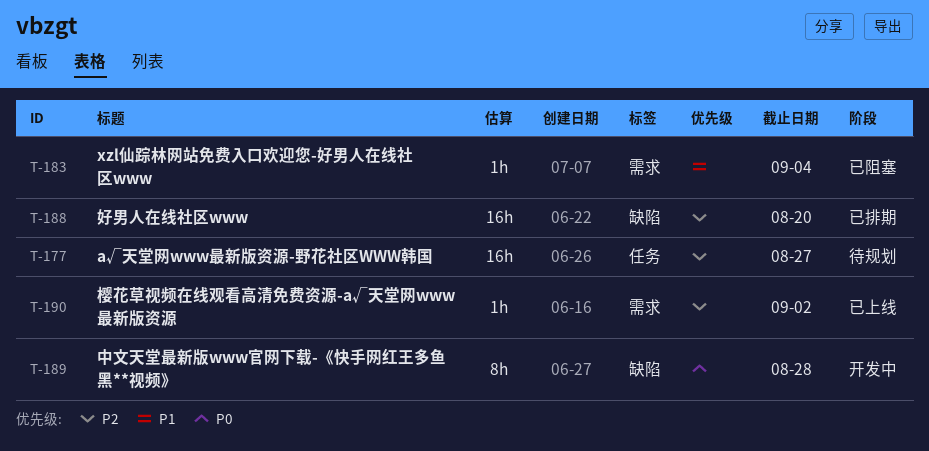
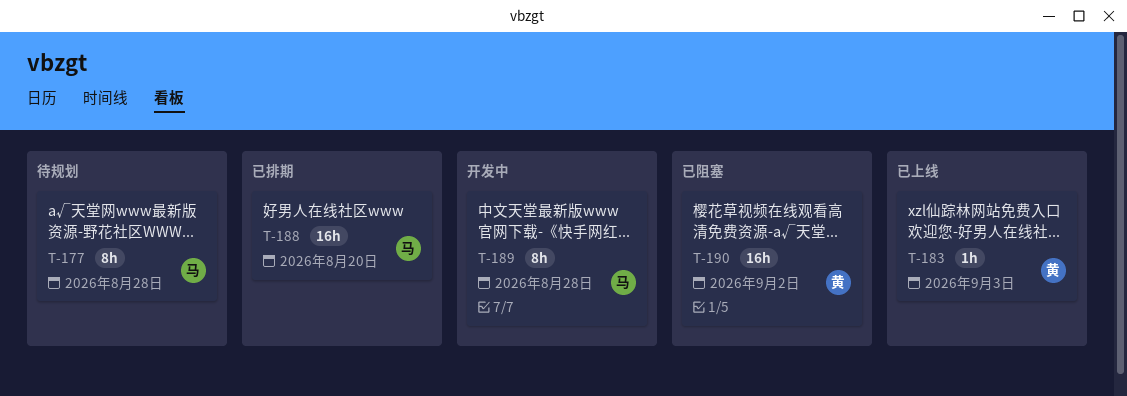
T-177, estimate: 16h -> 8h
T-177, due: Aug 27 -> Aug 28
T-183, status: 已阻塞 -> 已上线
T-183, due: Sep 4 -> Sep 3
T-190, status: 已上线 -> 已阻塞
T-190, estimate: 1h -> 16h

